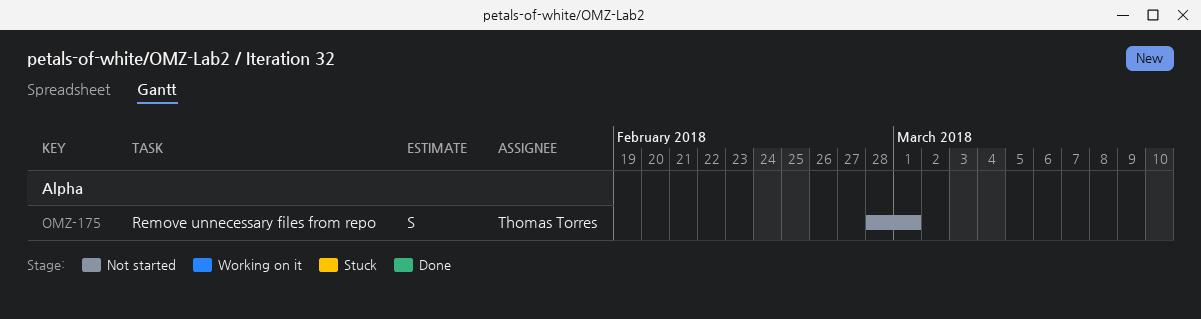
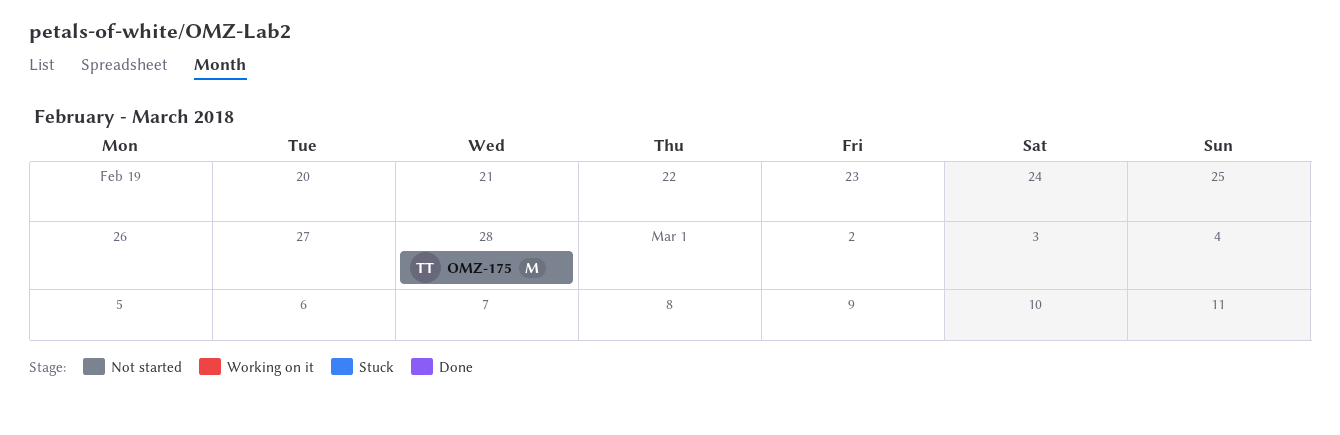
OMZ-175, estimate: S -> M
OMZ-175, due: Mar 1 -> Feb 28

